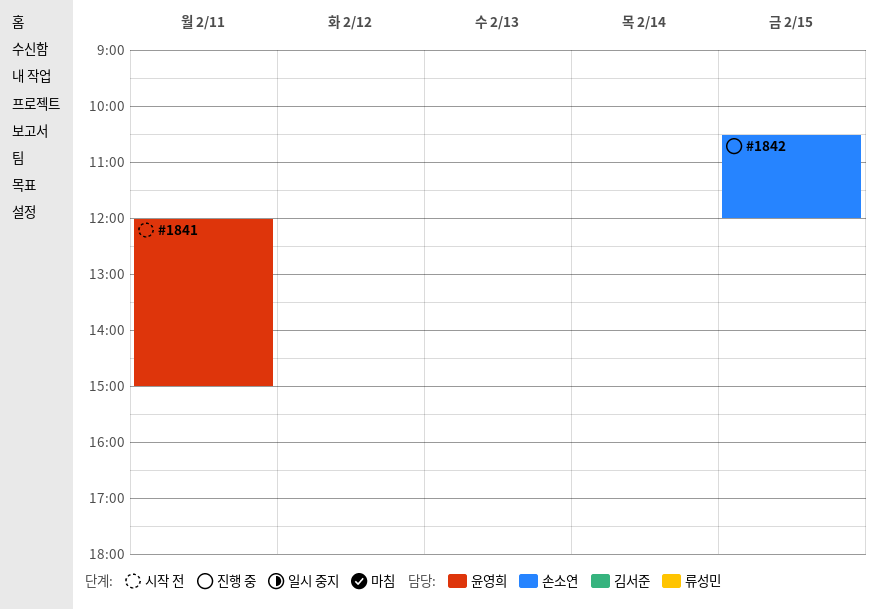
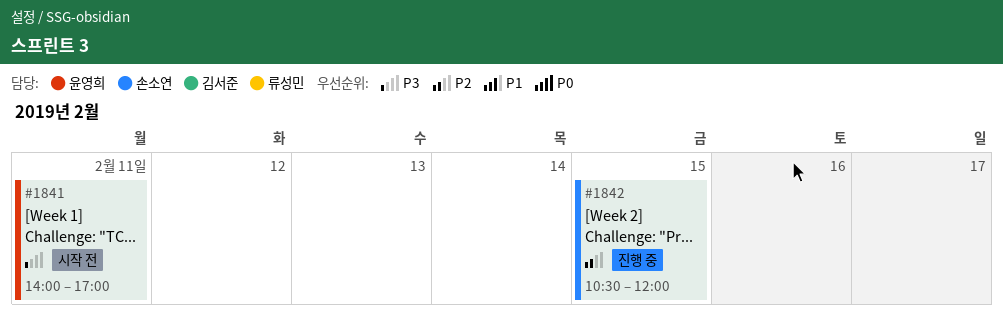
#1841, begins: 12:00 -> 14:00
#1841, ends: 15:00 -> 17:00

